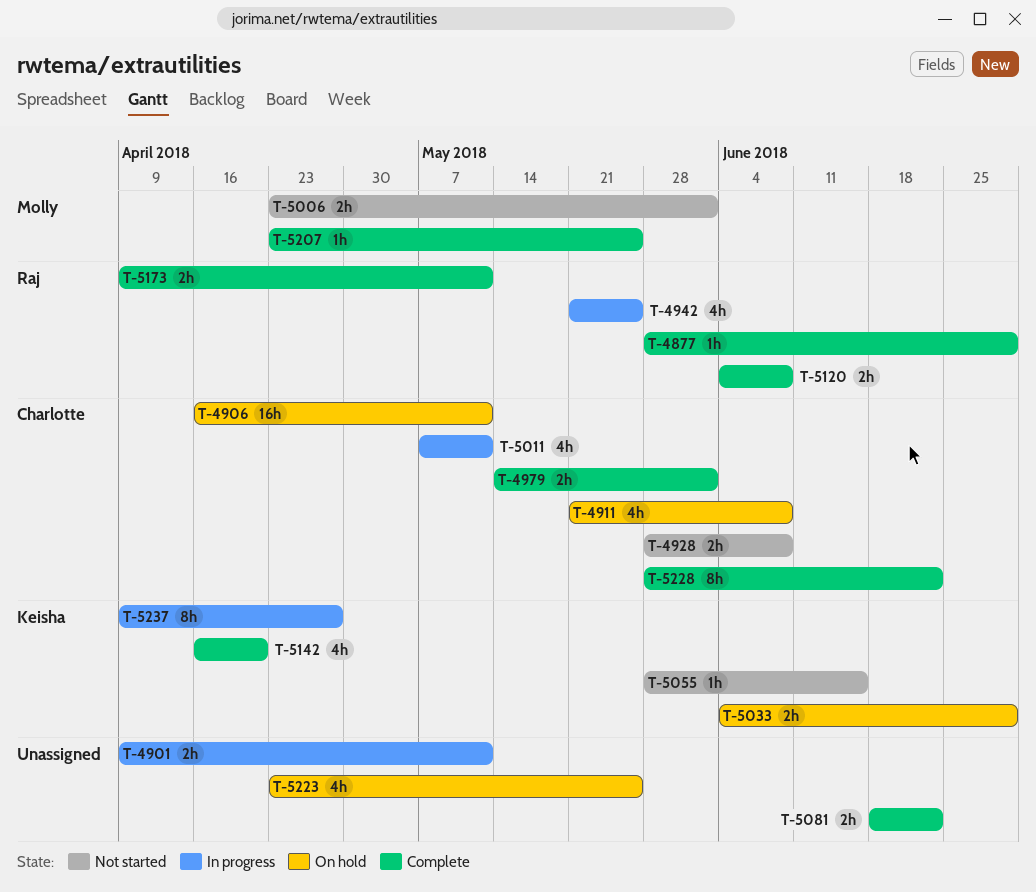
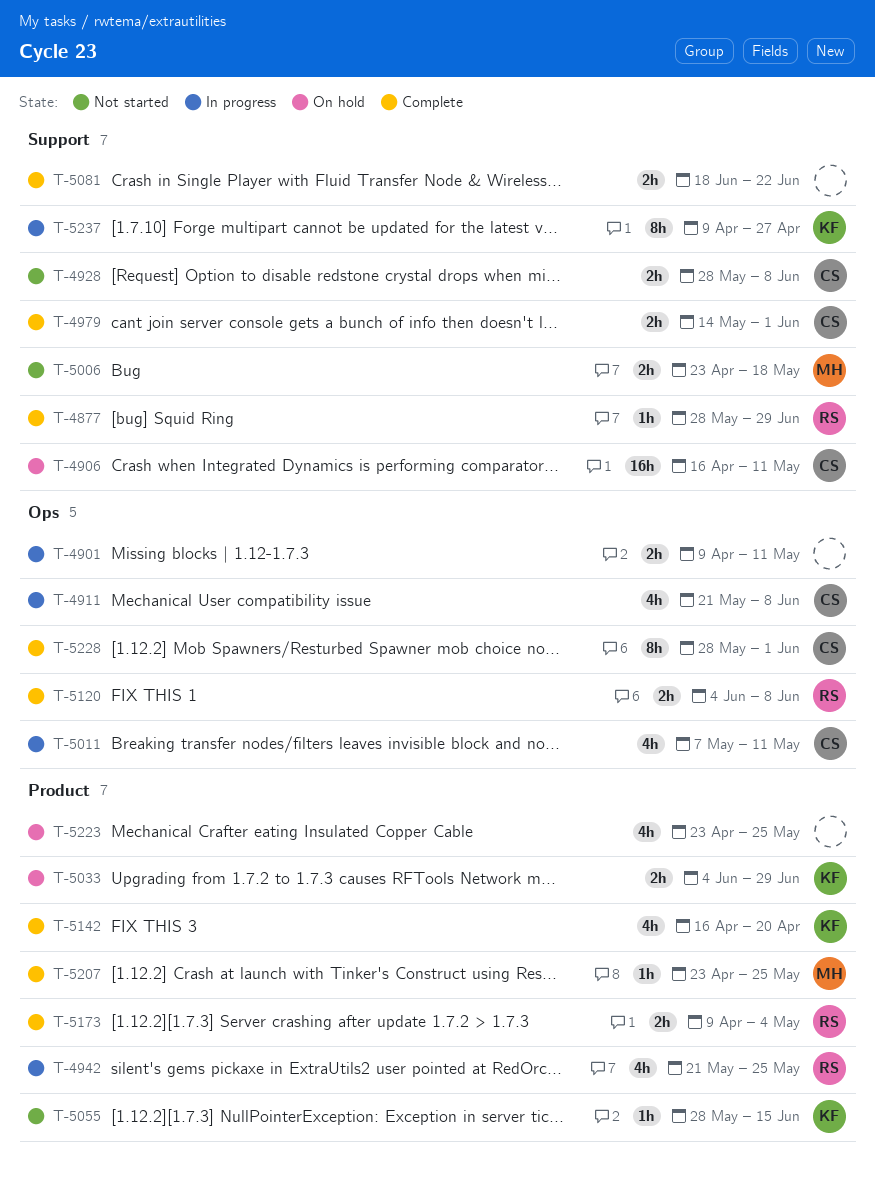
T-4911, status: On hold -> In progress
T-5006, due: Jun 1 -> May 18
T-5173, due: May 11 -> May 4
T-5228, due: Jun 22 -> Jun 1

